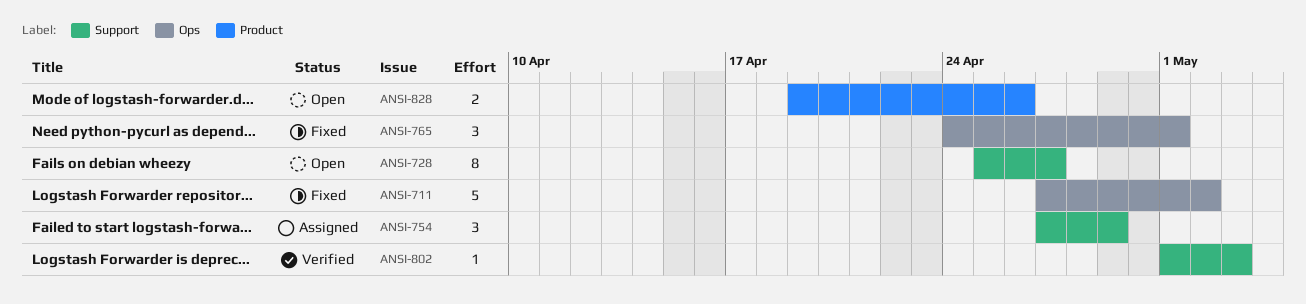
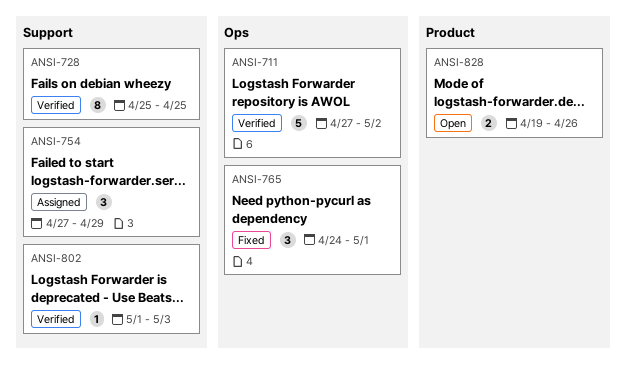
ANSI-711, status: Fixed -> Verified
ANSI-728, status: Open -> Verified
ANSI-728, due: Apr 27 -> Apr 25

